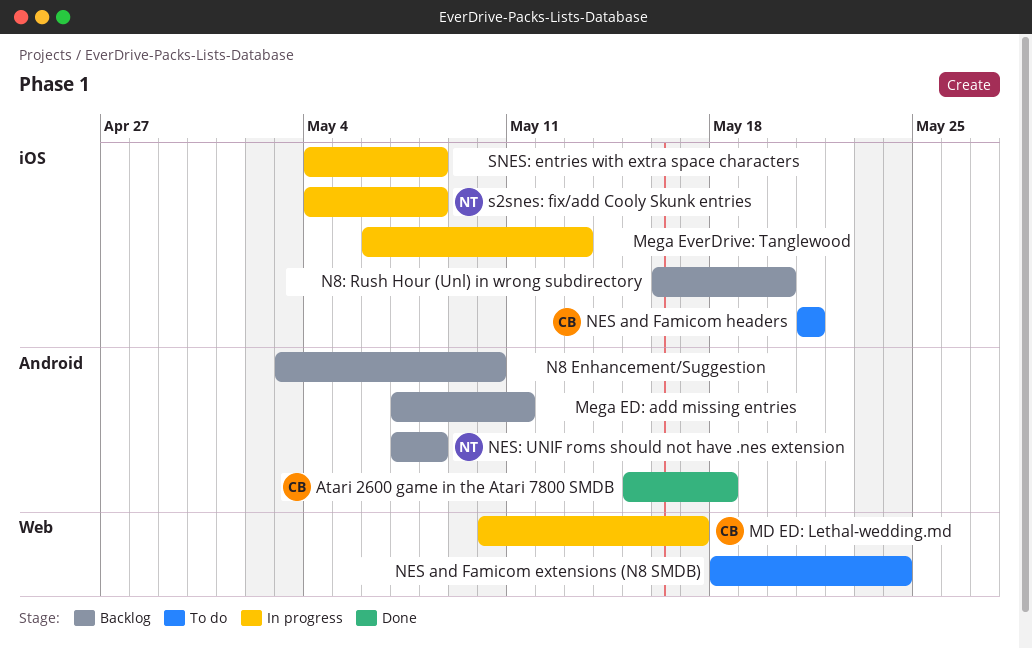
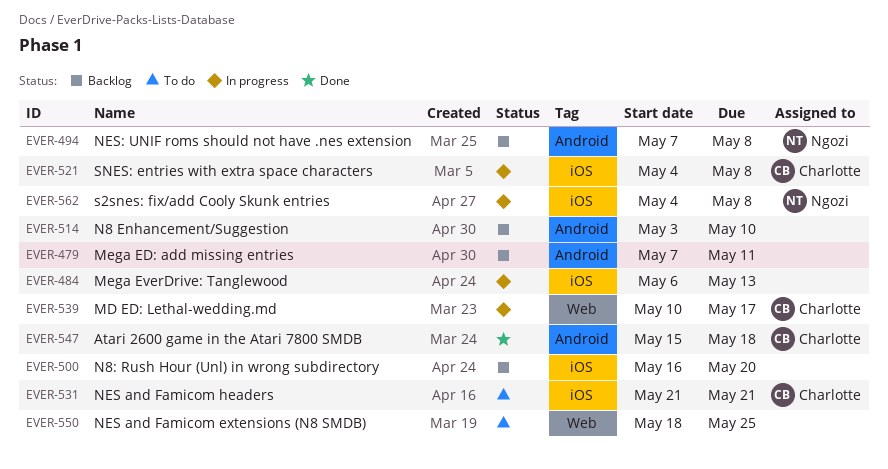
NES and Famicom extensions (N8 SMDB), due: May 24 -> May 25
SNES: entries with extra space characters, owner: none -> Charlotte

